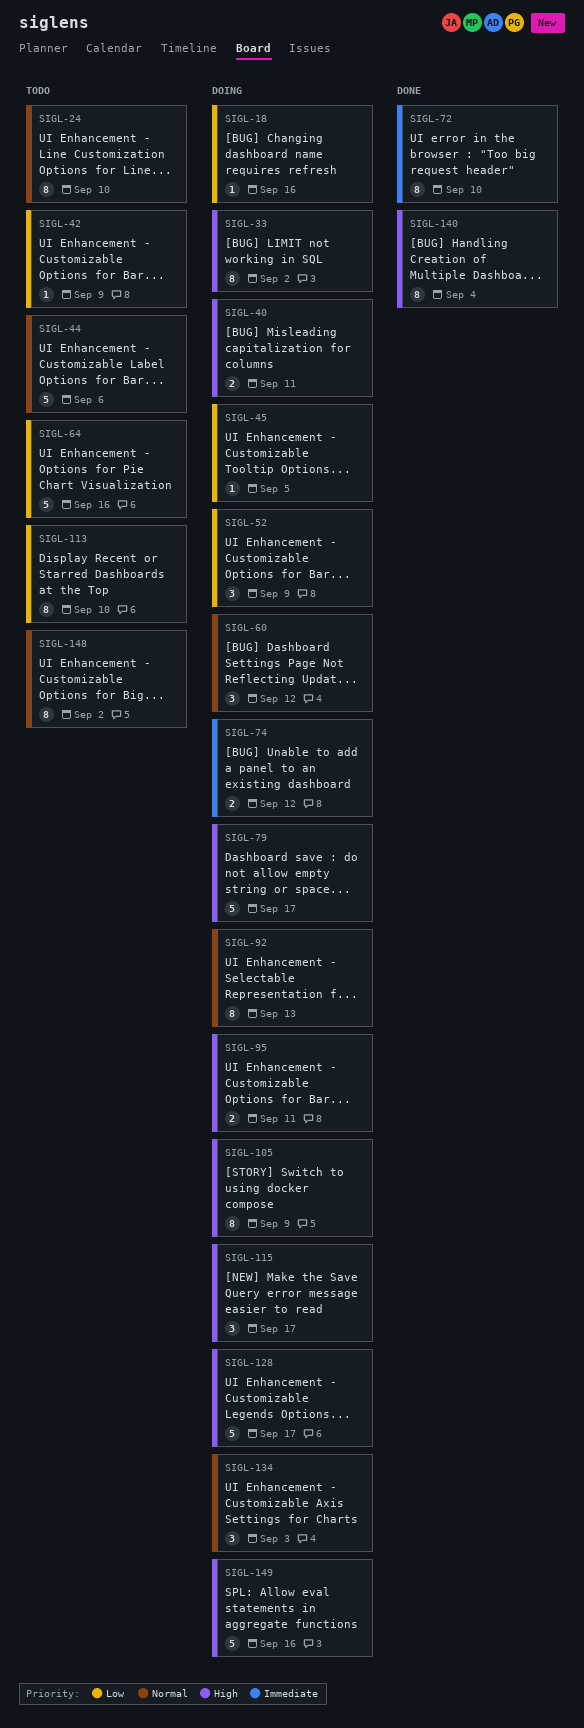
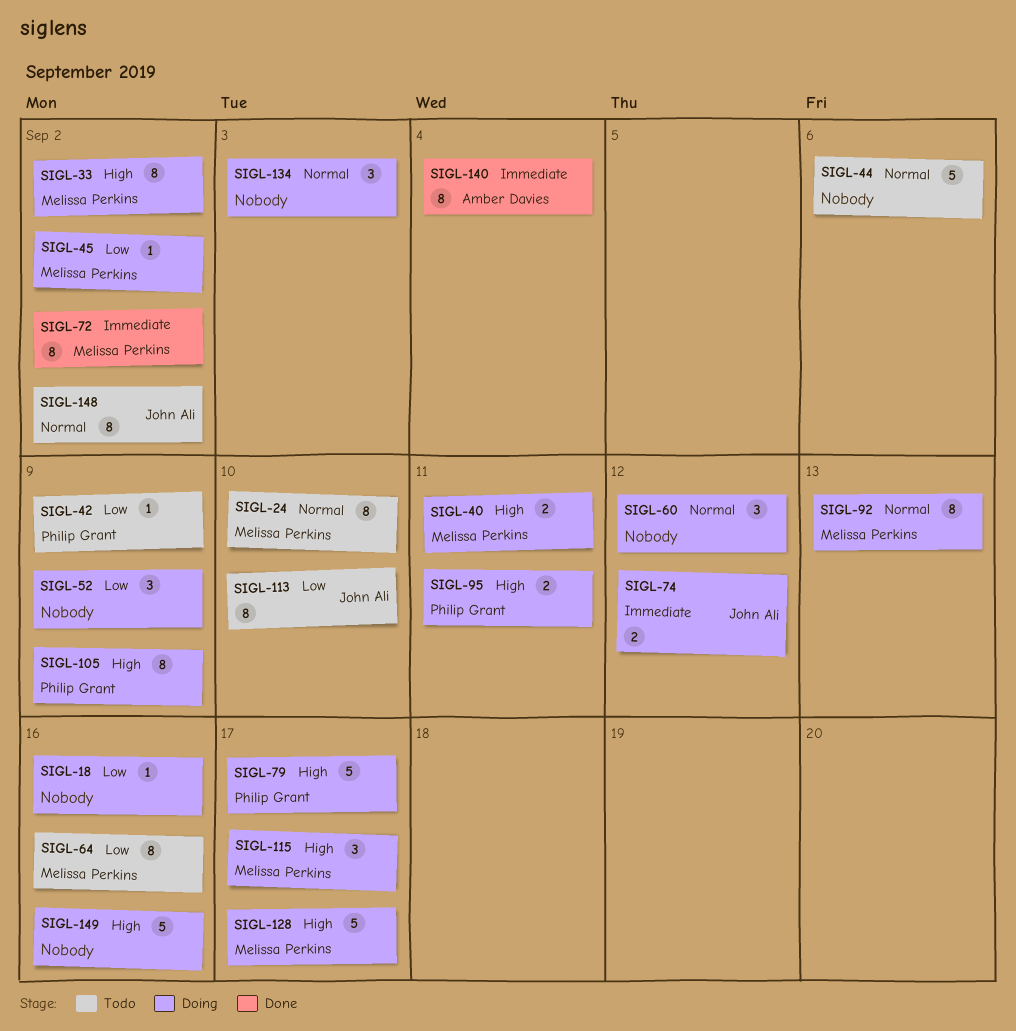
SIGL-45, due: Sep 5 -> Sep 2
SIGL-64, estimate: 5 -> 8
SIGL-72, due: Sep 10 -> Sep 2
SIGL-140, priority: High -> Immediate

